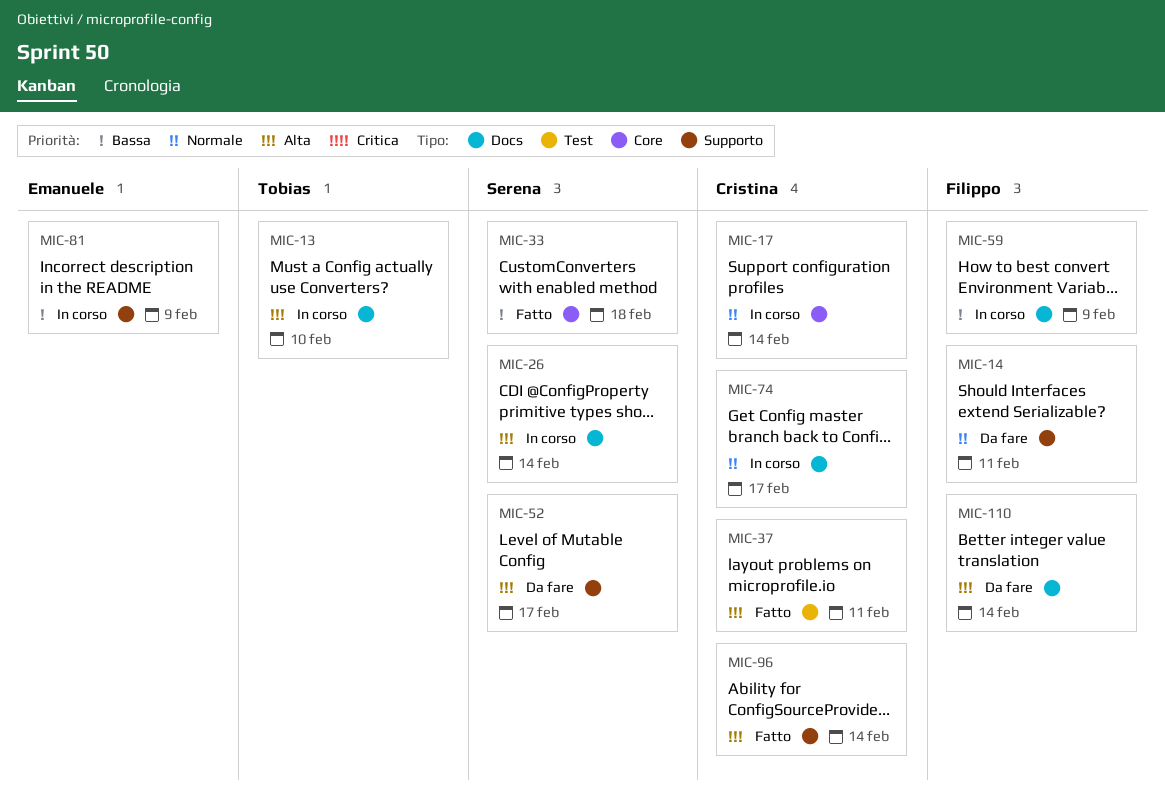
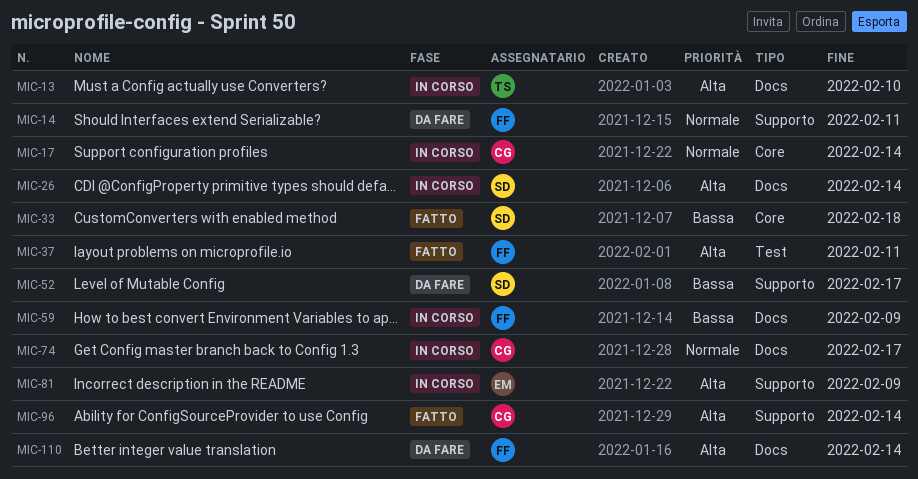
MIC-37, owner: Cristina -> Filippo
MIC-52, priority: Alta -> Bassa
MIC-81, priority: Bassa -> Alta

